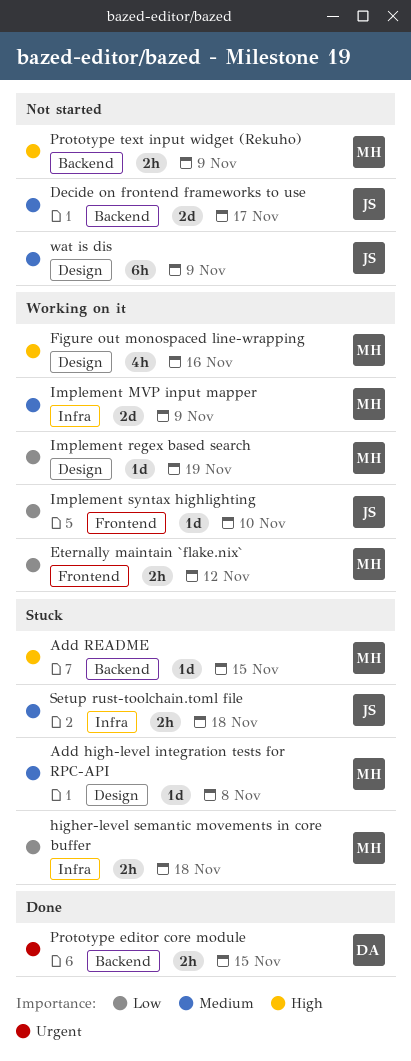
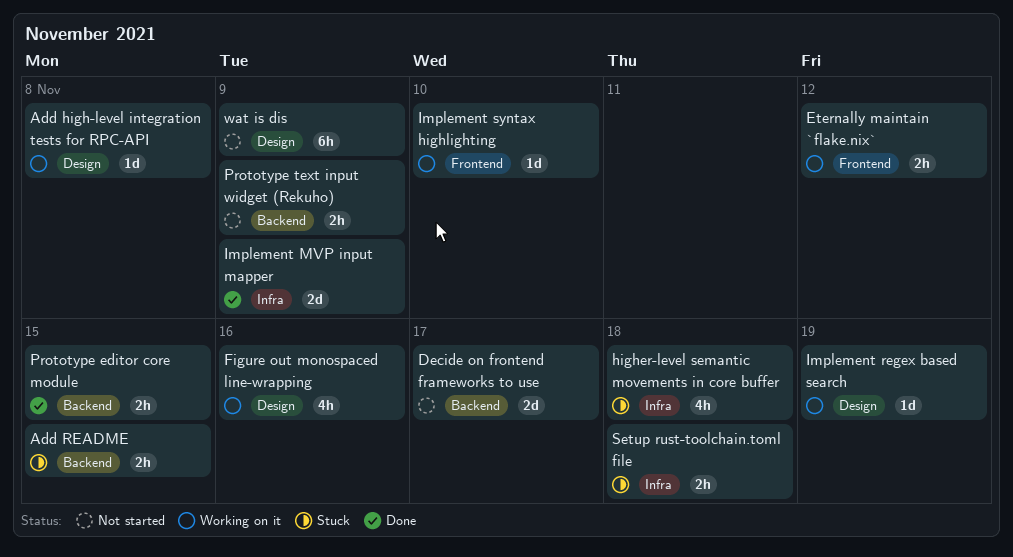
Add high-level integration tests for RPC-API, status: Stuck -> Working on it
Add README, estimate: 1d -> 2h
higher-level semantic movements in core buffer, estimate: 2h -> 4h
Implement MVP input mapper, status: Working on it -> Done

